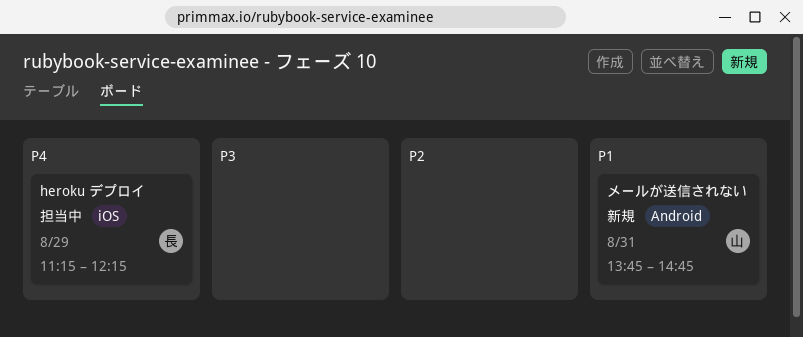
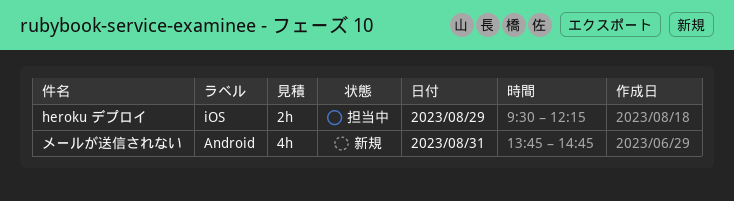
heroku デプロイ, begins: 11:15 -> 09:30

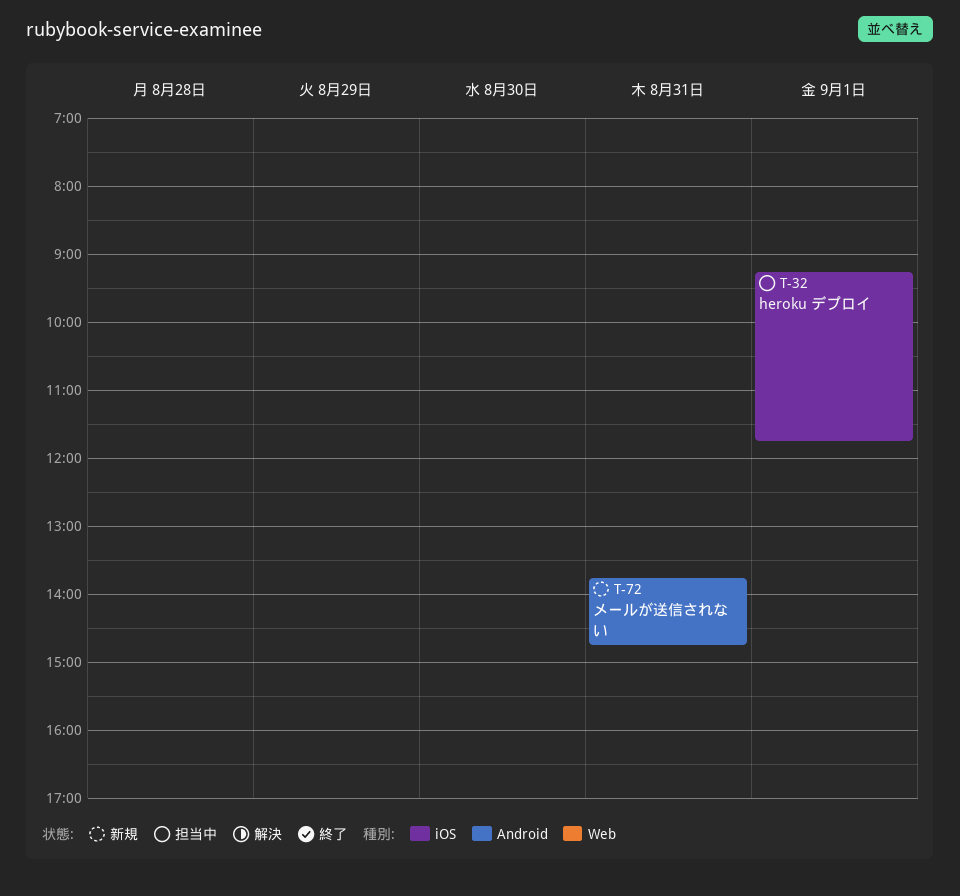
heroku デプロイ, day: Aug 29 -> Sep 1
heroku デプロイ, begins: 09:30 -> 09:15
heroku デプロイ, ends: 12:15 -> 11:45

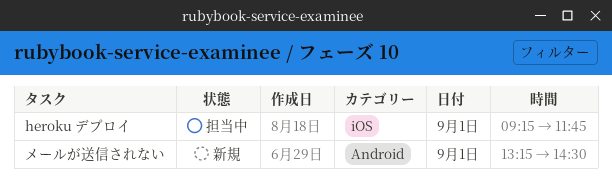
メールが送信されない, day: Aug 31 -> Sep 1
メールが送信されない, begins: 13:45 -> 13:15
メールが送信されない, ends: 14:45 -> 14:30

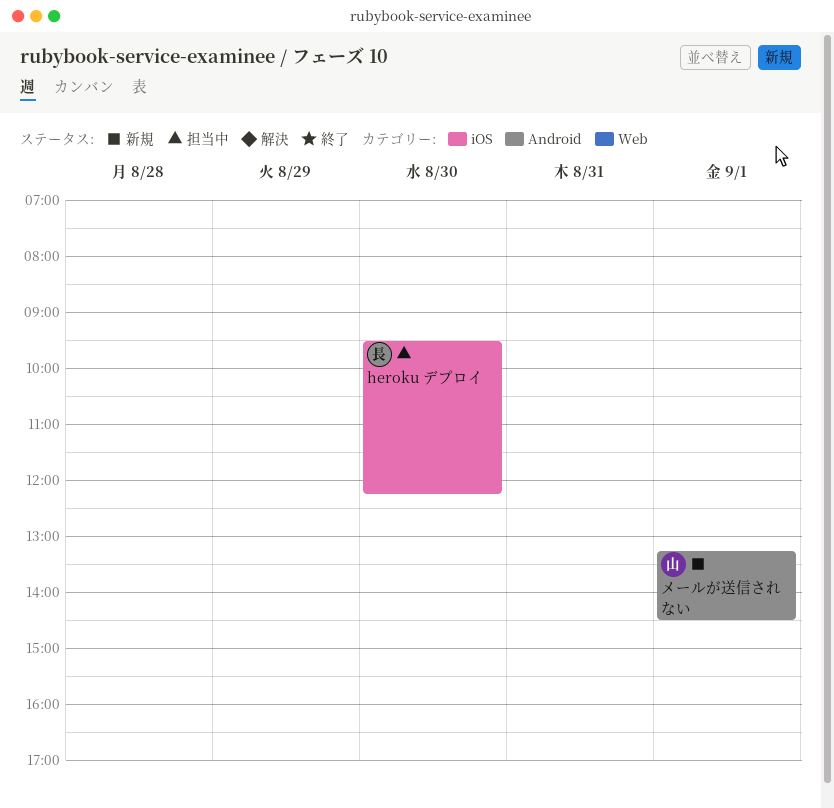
heroku デプロイ, day: Sep 1 -> Aug 30
heroku デプロイ, begins: 09:15 -> 09:30
heroku デプロイ, ends: 11:45 -> 12:15

